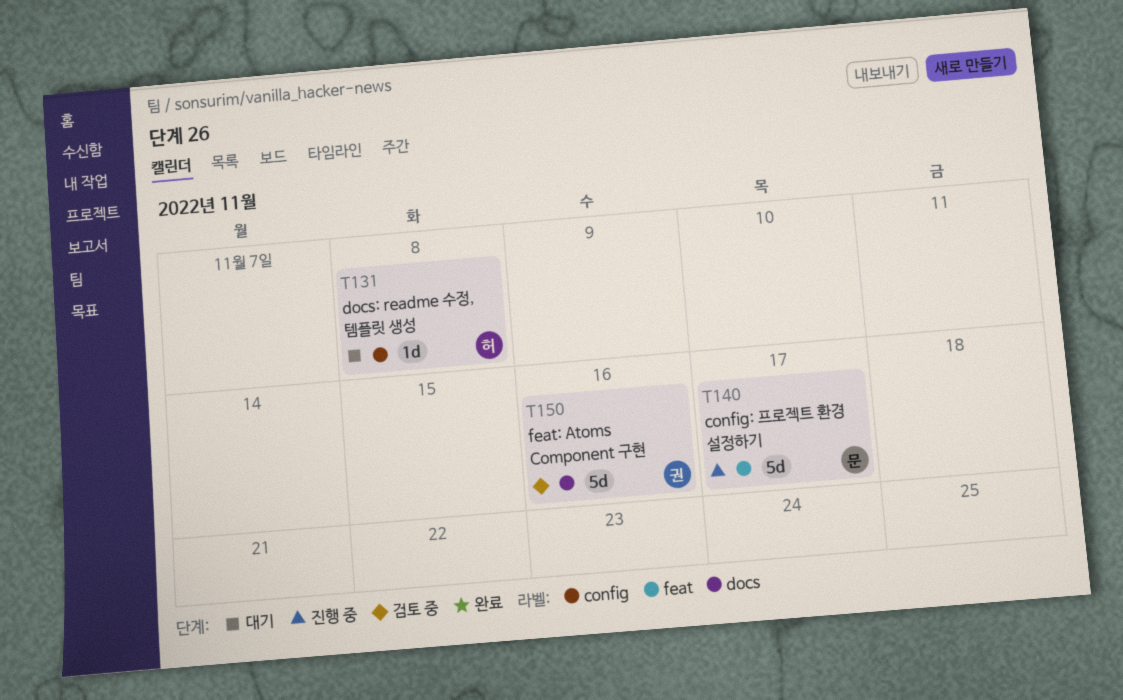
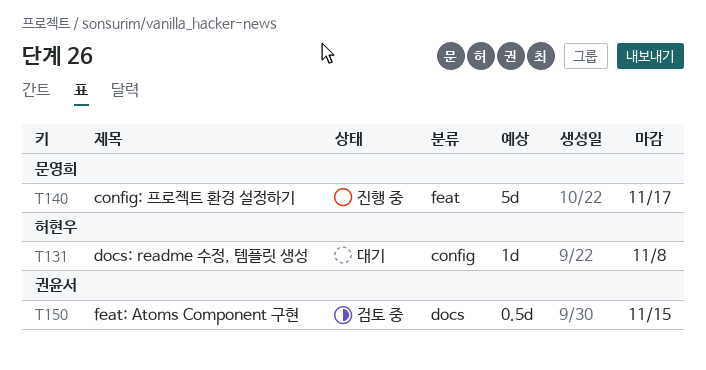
T150, estimate: 5d -> 0.5d
T150, due: Nov 16 -> Nov 15

